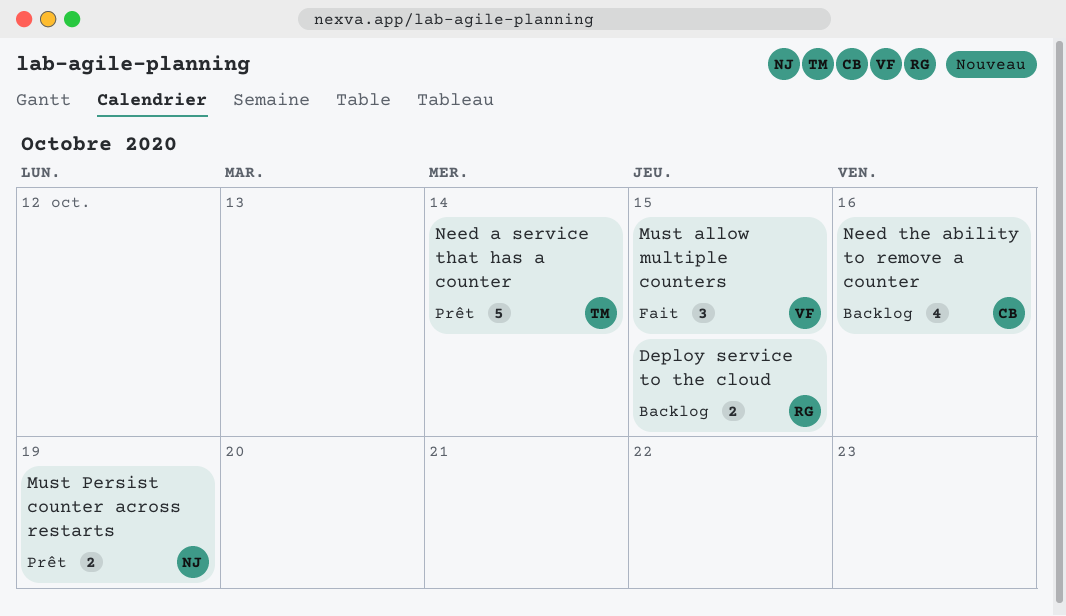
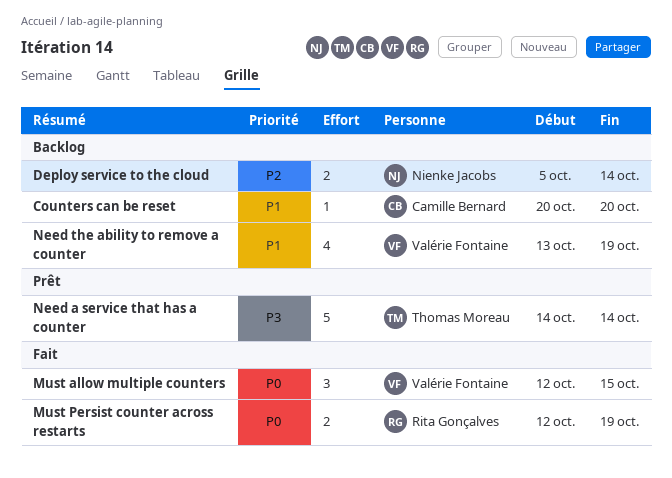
Counters can be reset: none -> present
Deploy service to the cloud, owner: Rita Gonçalves -> Nienke Jacobs
Deploy service to the cloud, due: Oct 15 -> Oct 14
Must Persist counter across restarts, status: Prêt -> Fait
Must Persist counter across restarts, owner: Nienke Jacobs -> Rita Gonçalves
Need the ability to remove a counter, owner: Camille Bernard -> Valérie Fontaine
Need the ability to remove a counter, due: Oct 16 -> Oct 19

